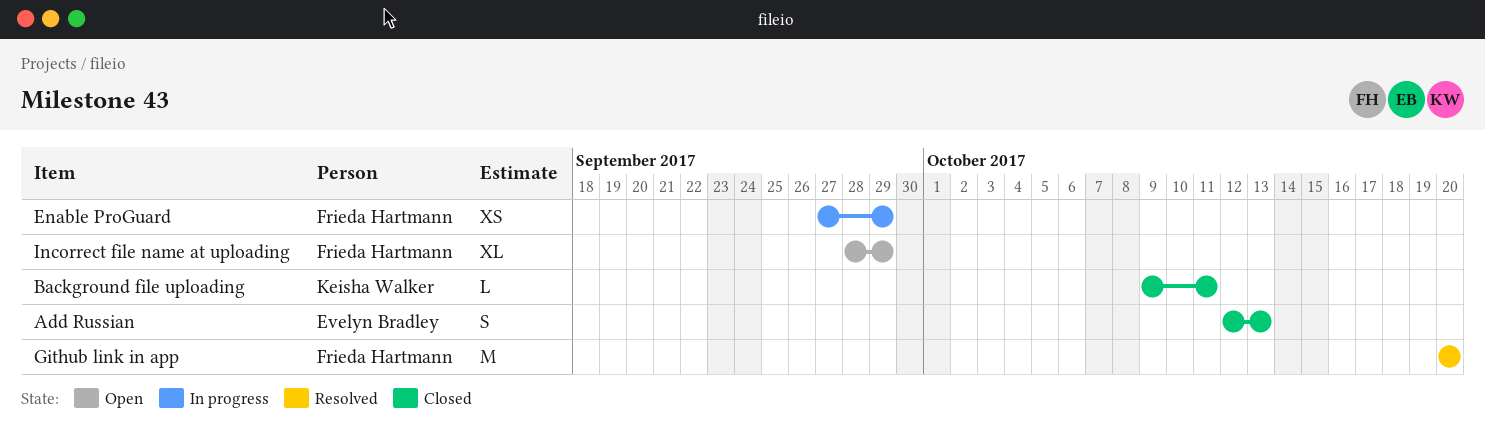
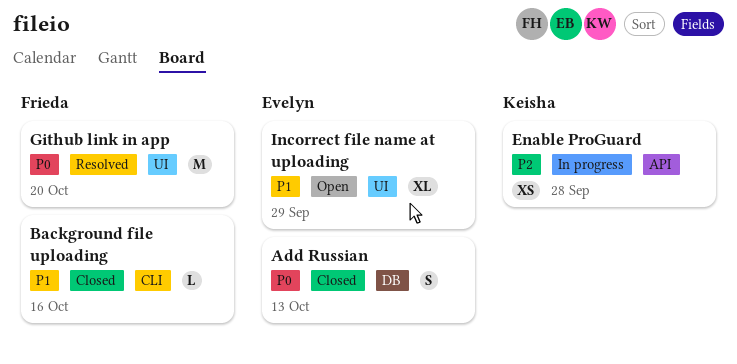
Background file uploading, owner: Keisha Walker -> Frieda Hartmann
Background file uploading, due: Oct 11 -> Oct 16
Enable ProGuard, owner: Frieda Hartmann -> Keisha Walker
Enable ProGuard, due: Sep 29 -> Sep 28
Incorrect file name at uploading, owner: Frieda Hartmann -> Evelyn Bradley

